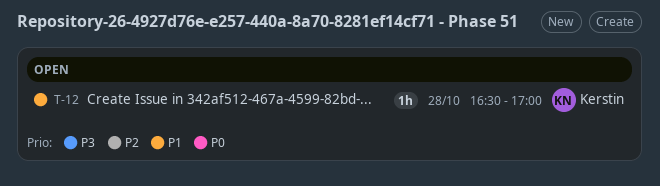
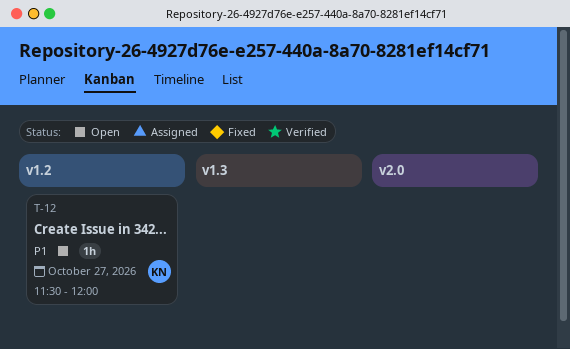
T-12, day: Oct 28 -> Oct 27
T-12, begins: 16:30 -> 11:30
T-12, ends: 17:00 -> 12:00

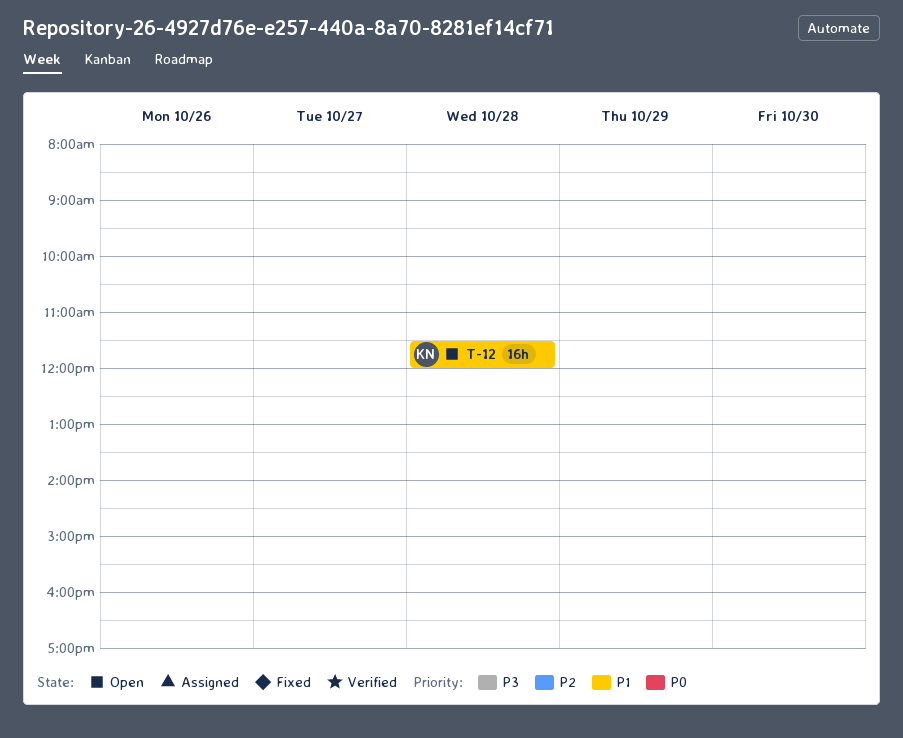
T-12, estimate: 1h -> 16h
T-12, day: Oct 27 -> Oct 28

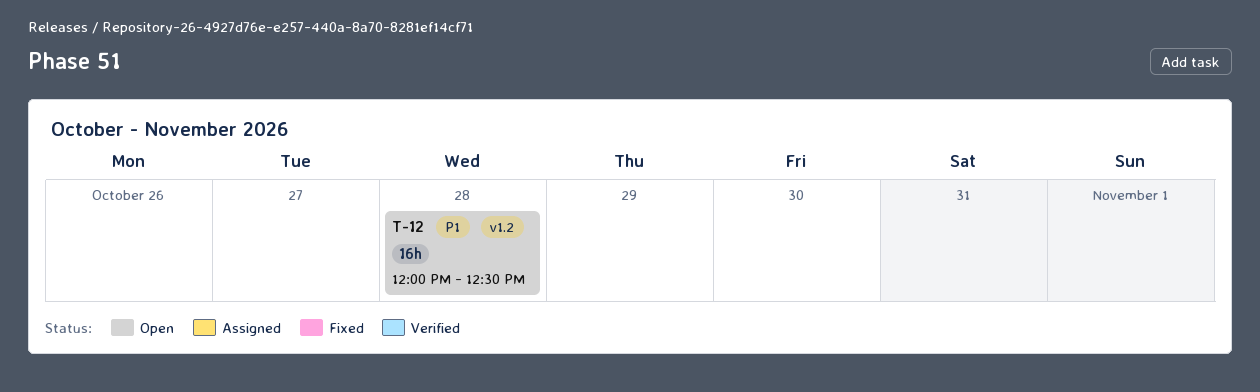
T-12, begins: 11:30 -> 12:00
T-12, ends: 12:00 -> 12:30

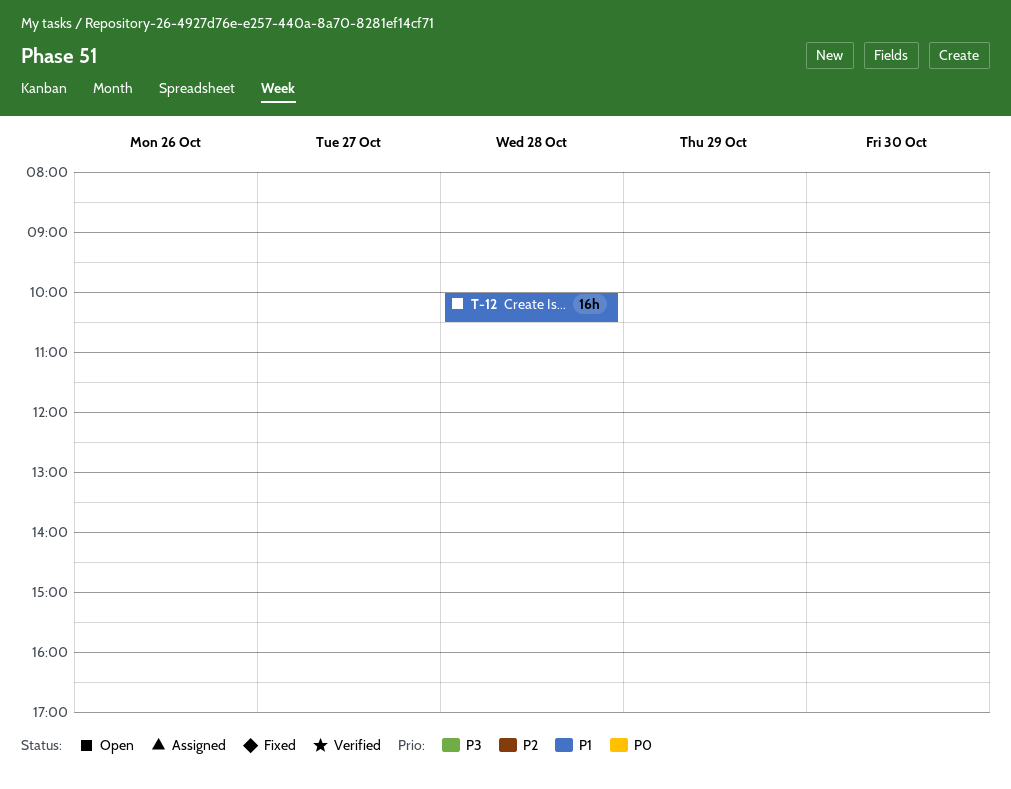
T-12, begins: 12:00 -> 10:00
T-12, ends: 12:30 -> 10:30

